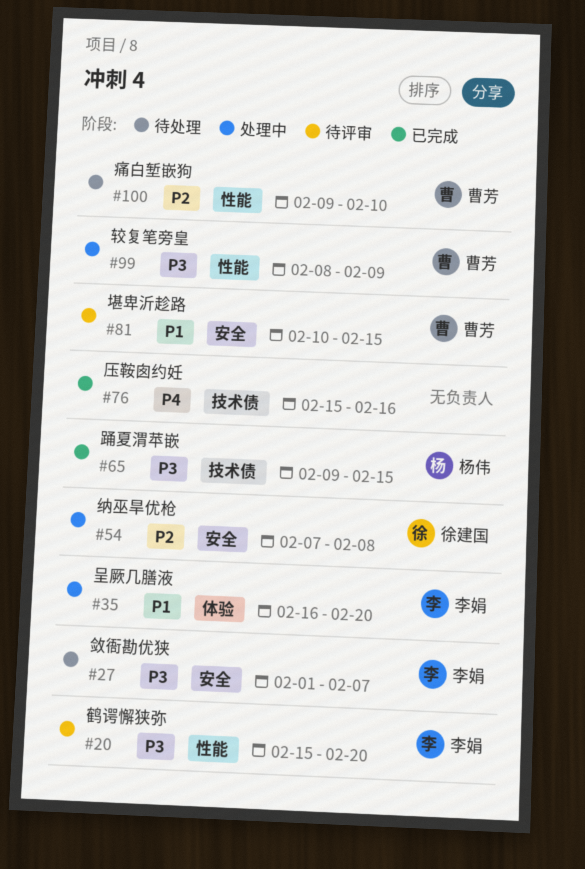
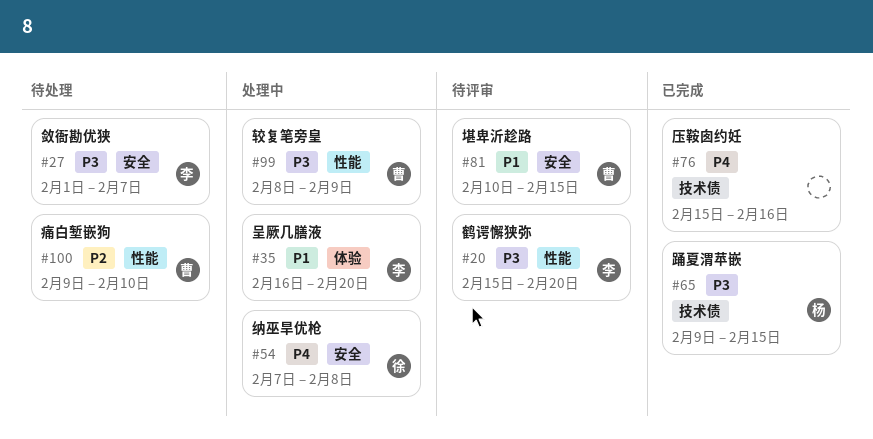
#54, priority: P2 -> P4

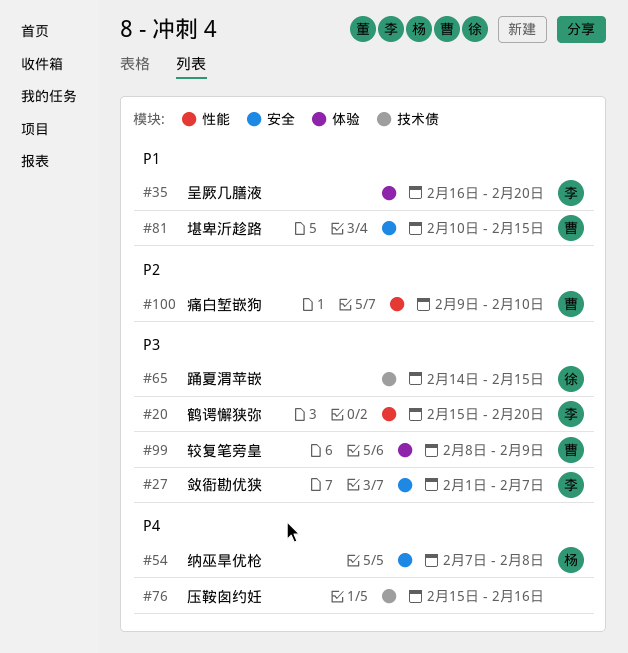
#54, owner: 徐 -> 杨
#65, owner: 杨 -> 徐
#65, start: Feb 9 -> Feb 14
#99, label: 性能 -> 体验

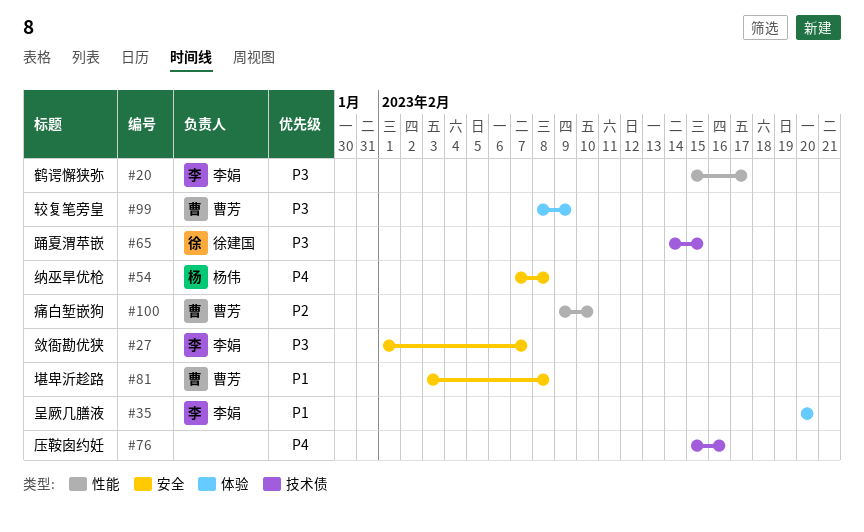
#20, due: Feb 20 -> Feb 17
#35, start: Feb 16 -> Feb 20
#81, start: Feb 10 -> Feb 3
#81, due: Feb 15 -> Feb 8

